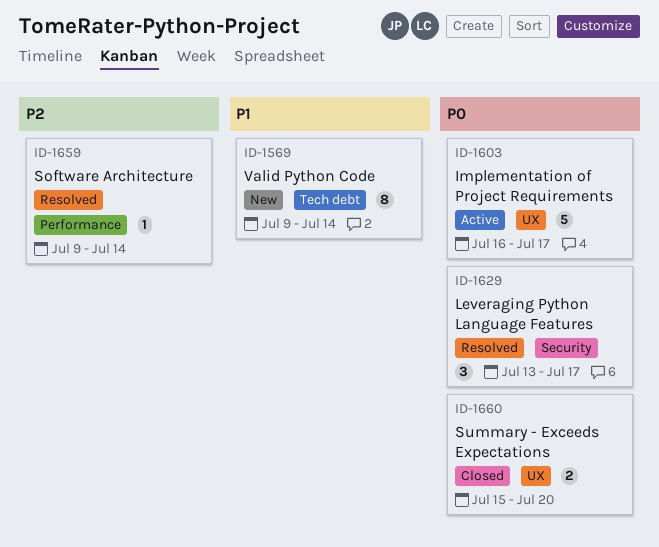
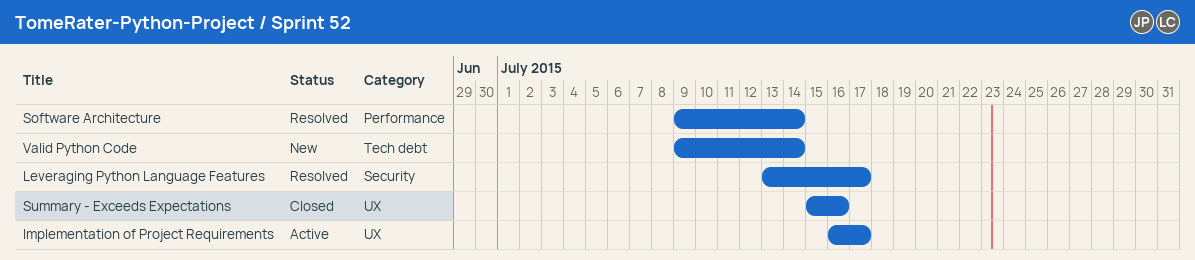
Summary - Exceeds Expectations, due: Jul 20 -> Jul 16

